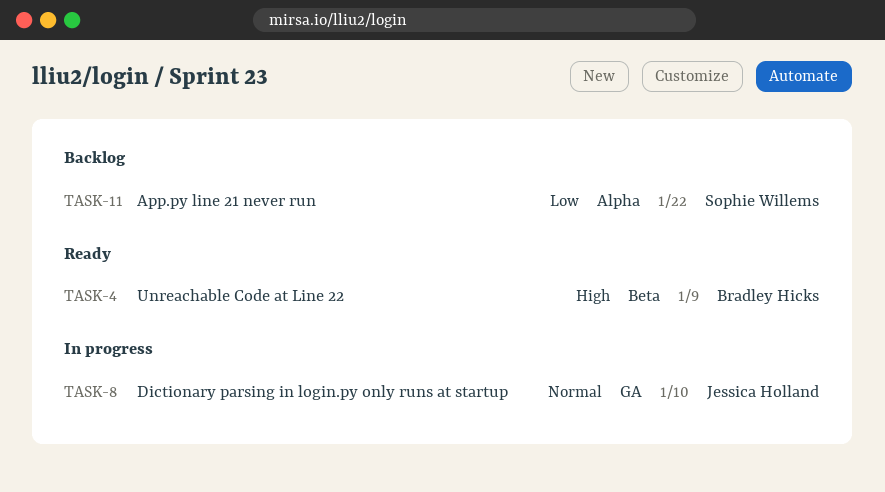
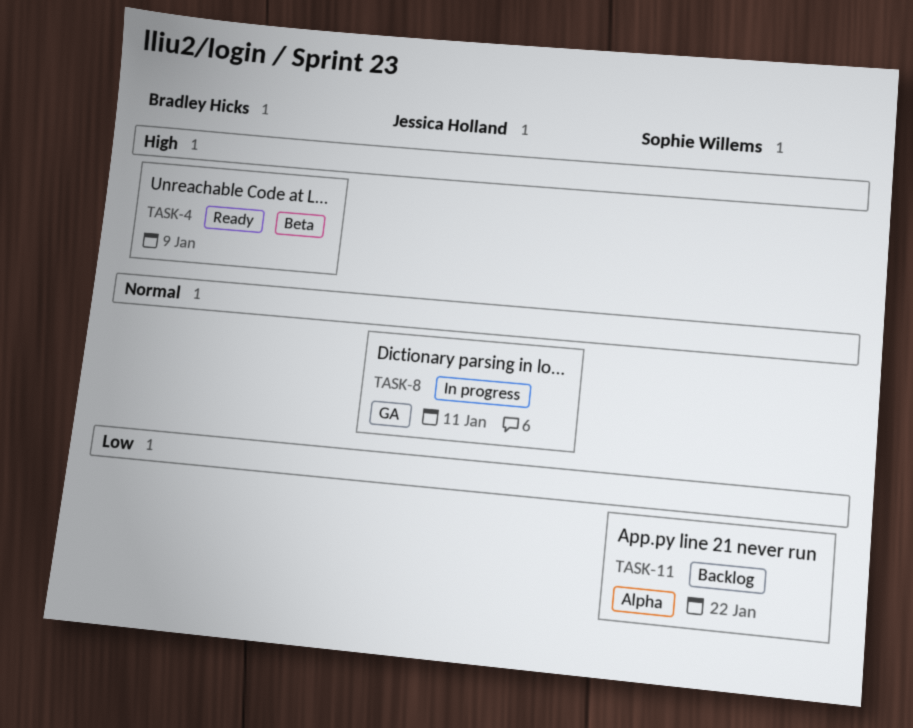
TASK-8, due: Jan 10 -> Jan 11

